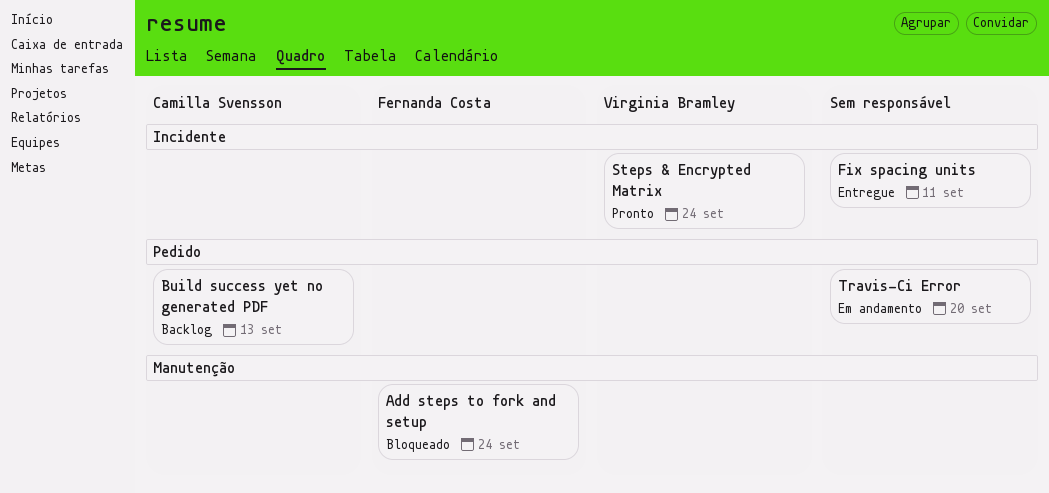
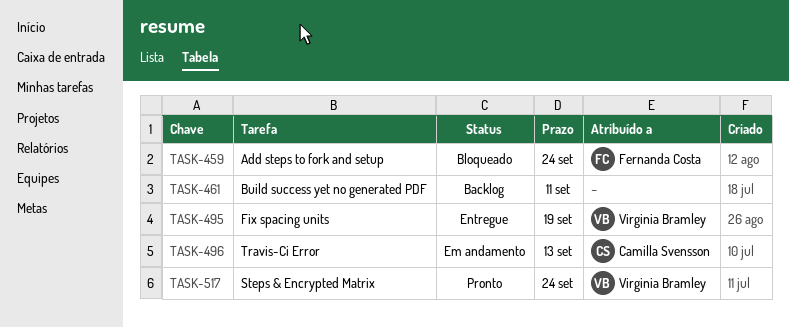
Build success yet no generated PDF, owner: Camilla Svensson -> none
Build success yet no generated PDF, due: Sep 13 -> Sep 11
Fix spacing units, owner: none -> Virginia Bramley
Fix spacing units, due: Sep 11 -> Sep 19
Travis-Ci Error, owner: none -> Camilla Svensson
Travis-Ci Error, due: Sep 20 -> Sep 13

